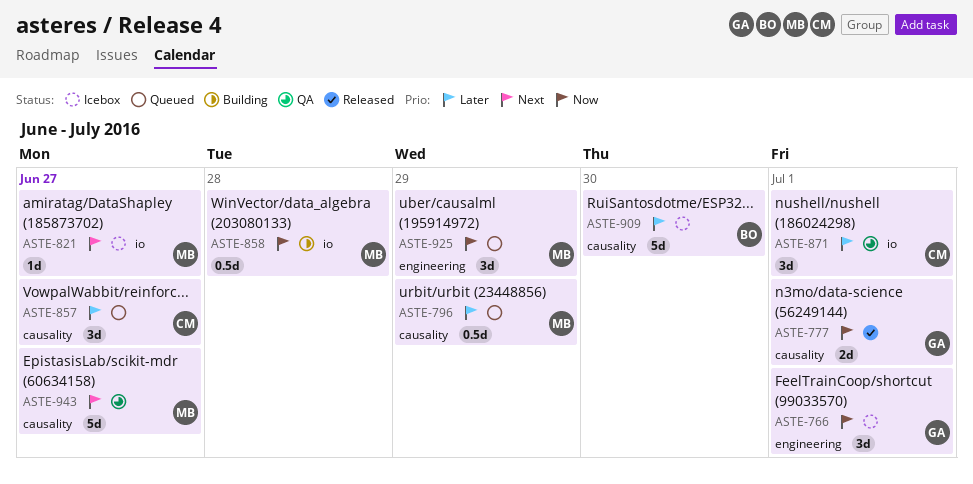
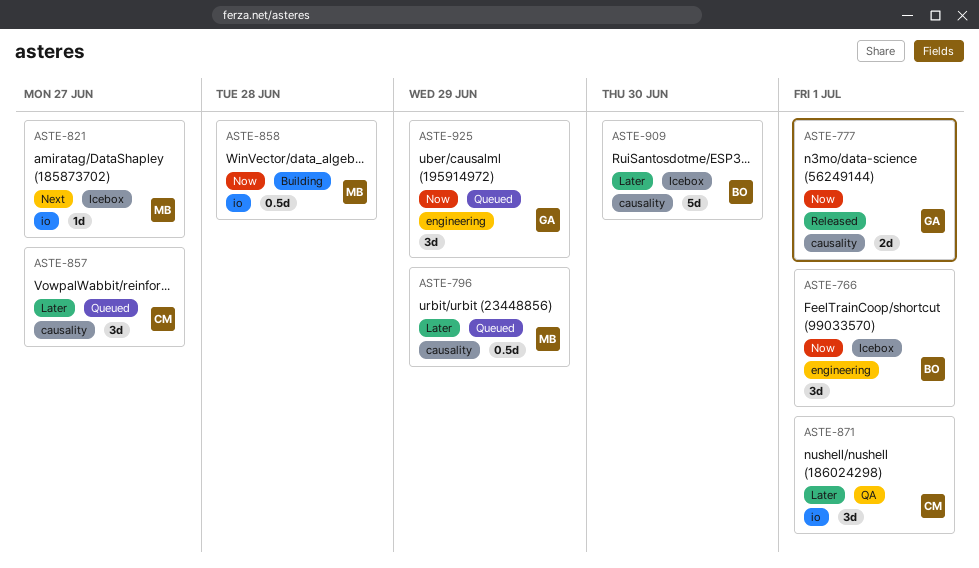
ASTE-766, owner: GA -> BO
ASTE-925, owner: MB -> GA
ASTE-943: present -> none

